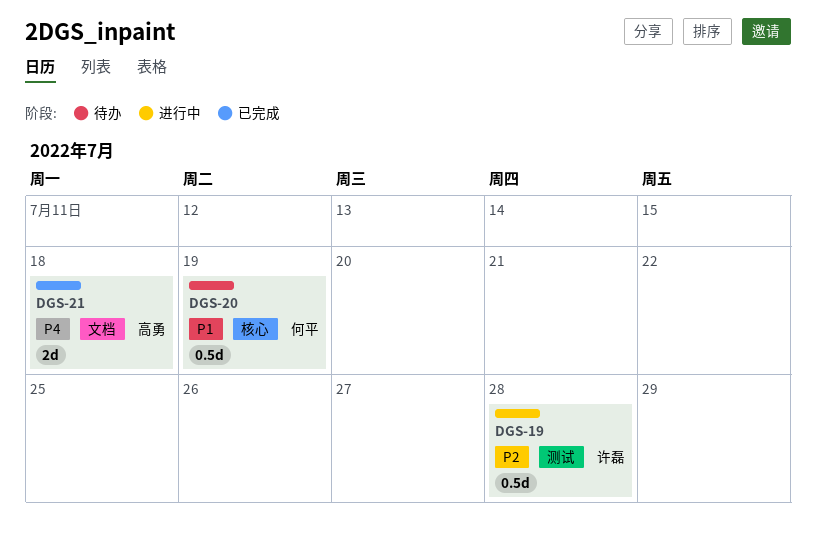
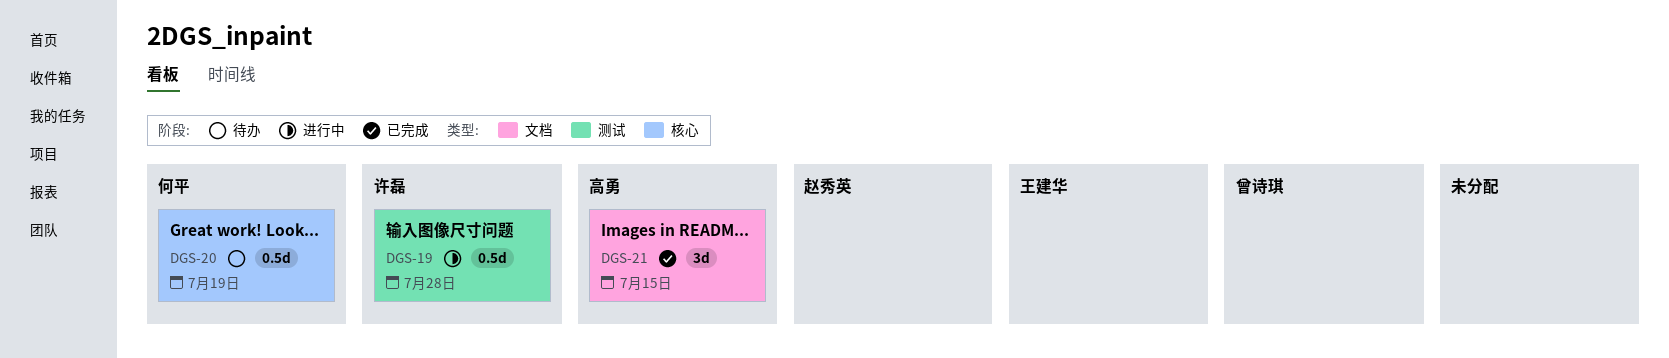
DGS-21, estimate: 2d -> 3d
DGS-21, due: Jul 18 -> Jul 15

